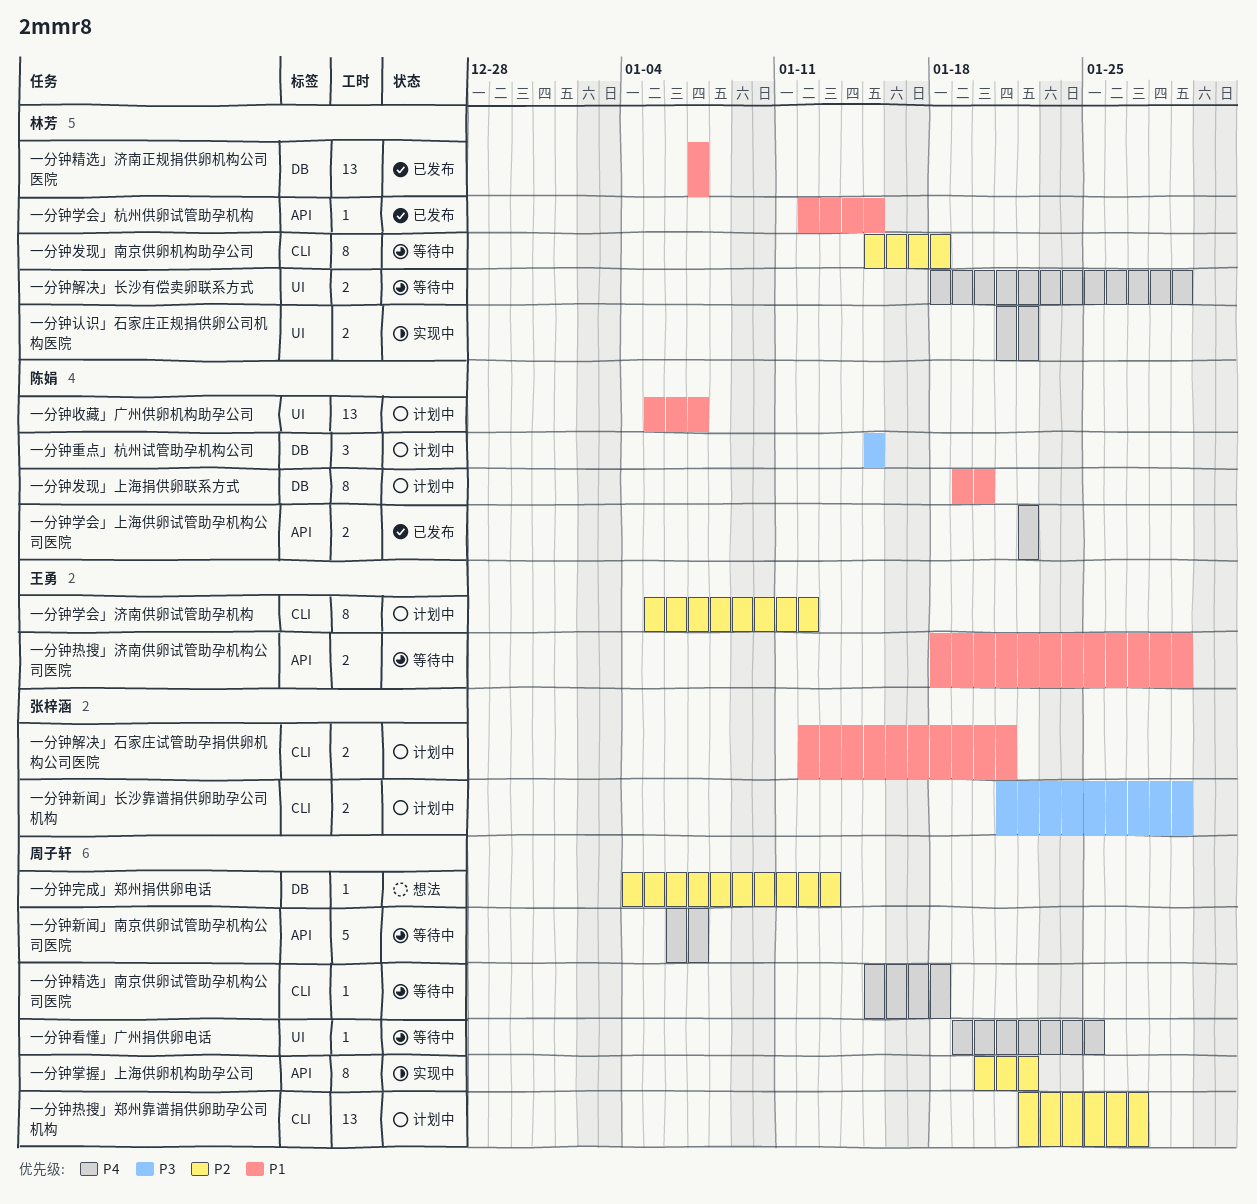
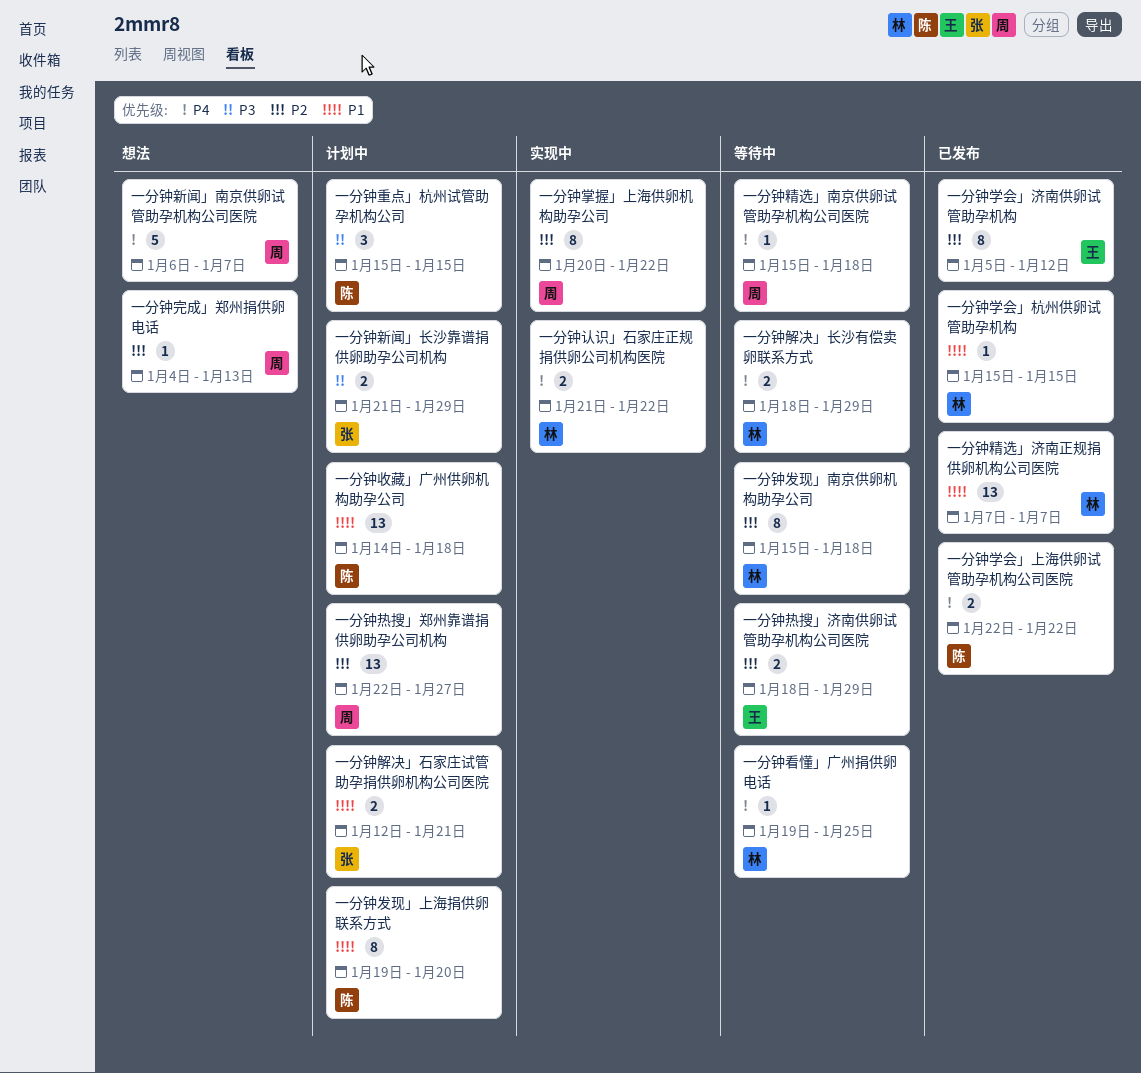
一分钟学会」杭州供卵试管助孕机构, start: Jan 12 -> Jan 15
一分钟学会」济南供卵试管助孕机构, status: 计划中 -> 已发布
一分钟收藏」广州供卵机构助孕公司, start: Jan 5 -> Jan 14
一分钟收藏」广州供卵机构助孕公司, due: Jan 7 -> Jan 18
一分钟新闻」南京供卵试管助孕机构公司医院, status: 等待中 -> 想法
一分钟热搜」济南供卵试管助孕机构公司医院, priority: P1 -> P2
一分钟看懂」广州捐供卵电话, owner: 周子轩 -> 林芳

